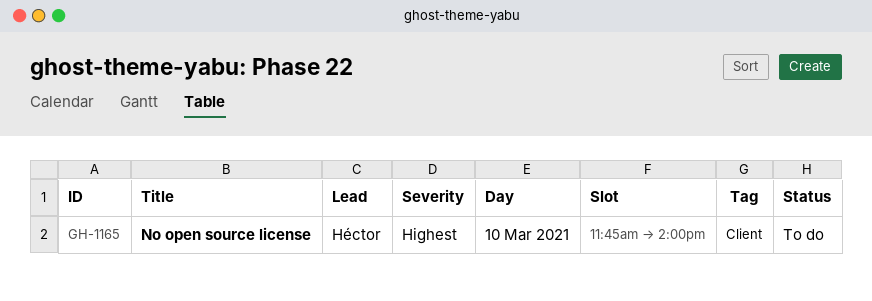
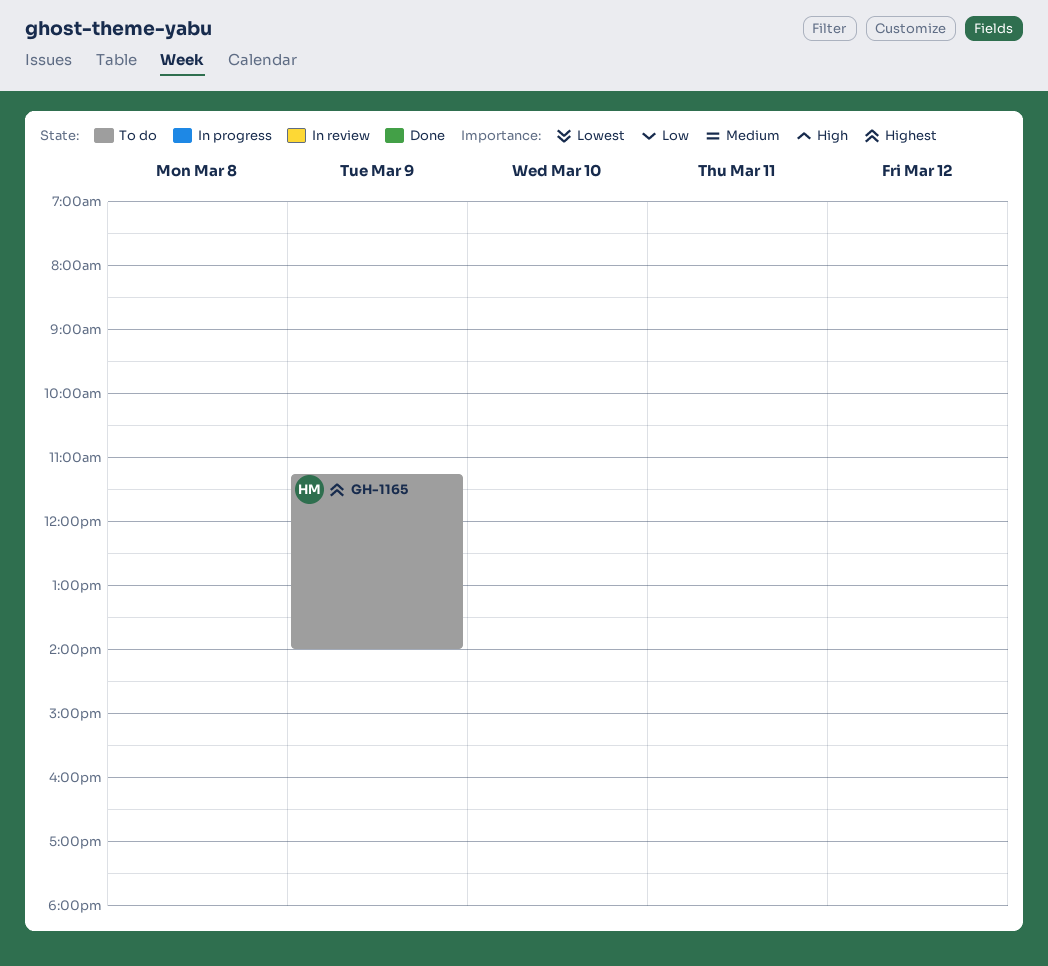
GH-1165, day: Mar 10 -> Mar 9
GH-1165, begins: 11:45 -> 11:15

